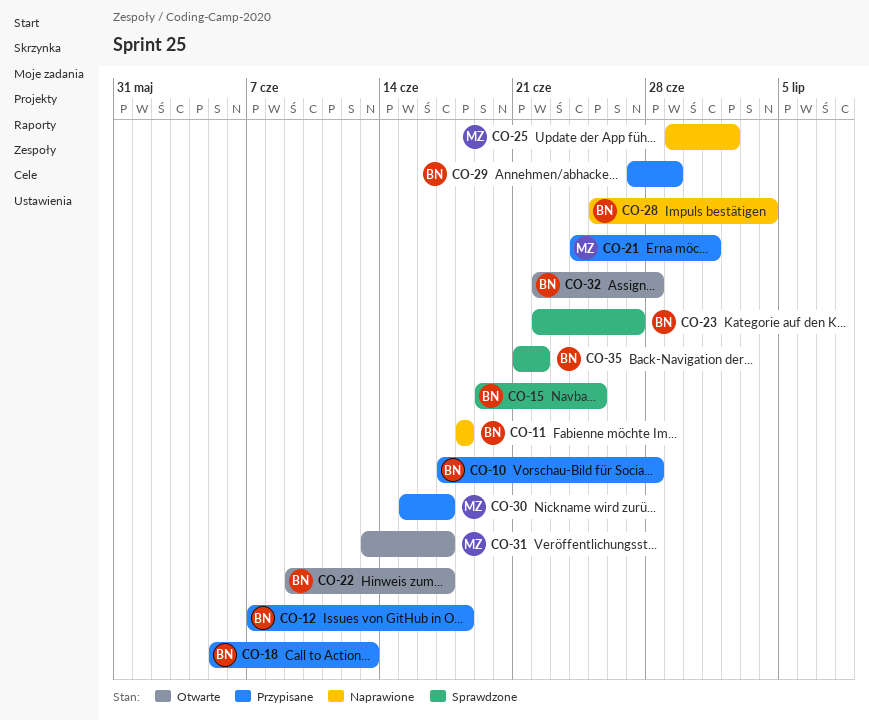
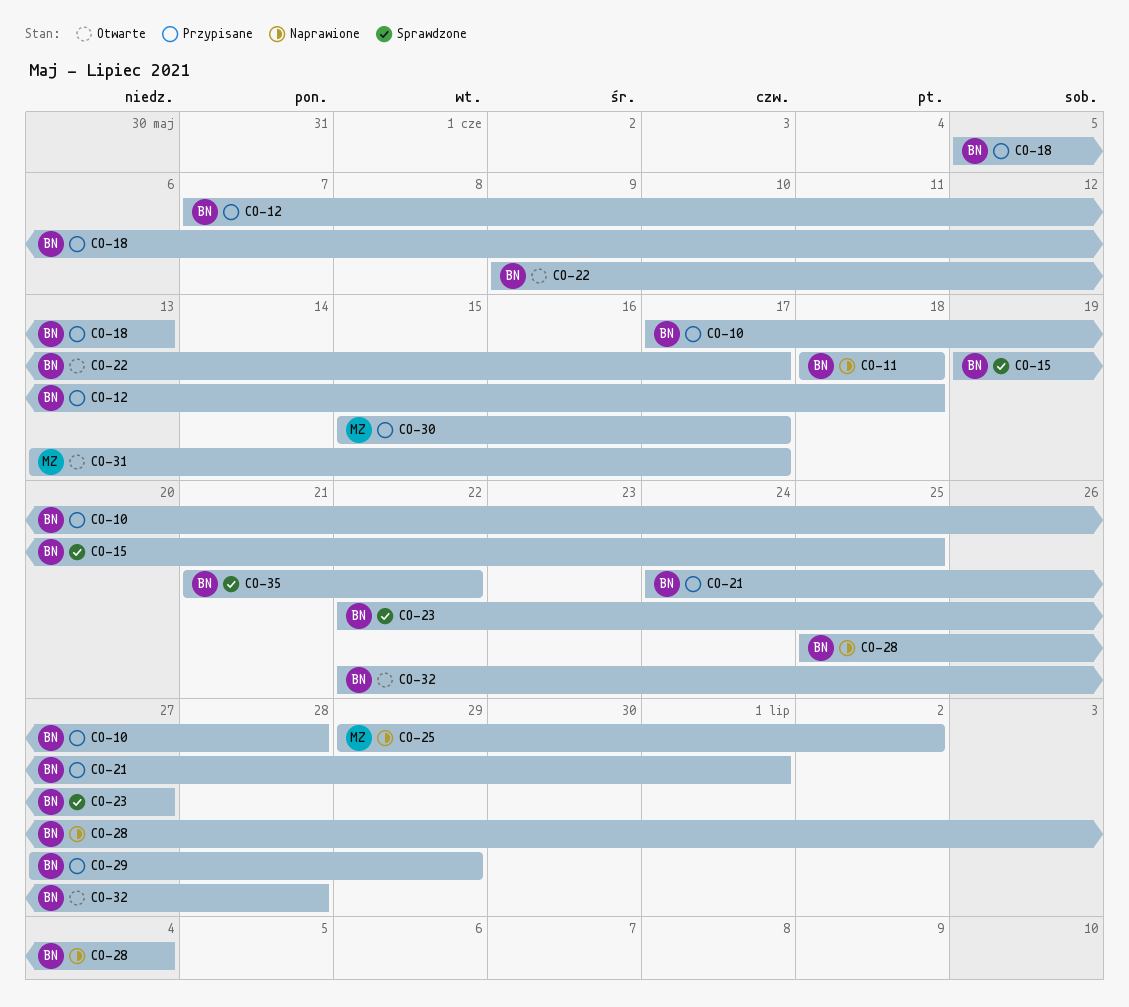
CO-21, owner: MZ -> BN

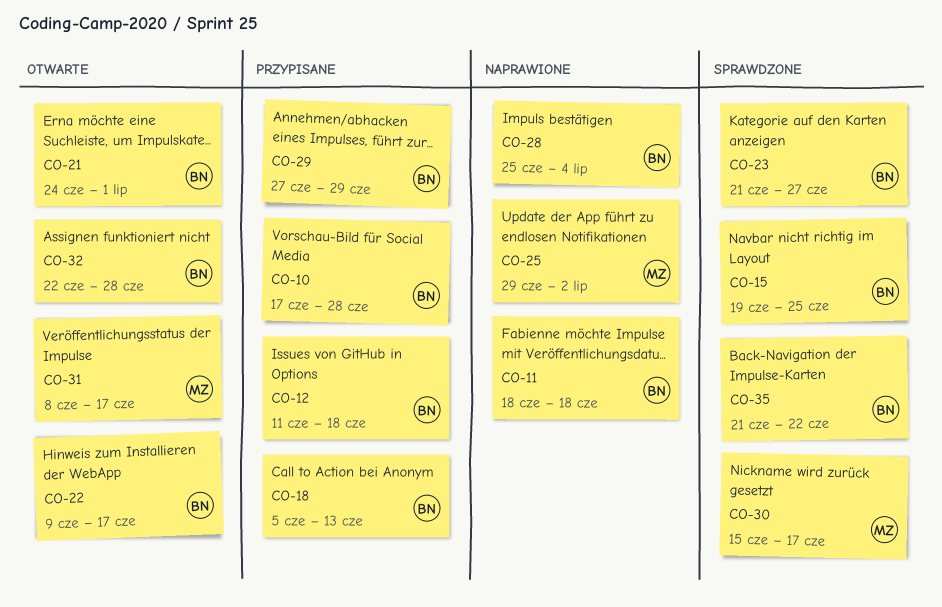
CO-12, start: Jun 7 -> Jun 11
CO-21, status: Przypisane -> Otwarte
CO-23, start: Jun 22 -> Jun 21
CO-30, status: Przypisane -> Sprawdzone
CO-31, start: Jun 13 -> Jun 8

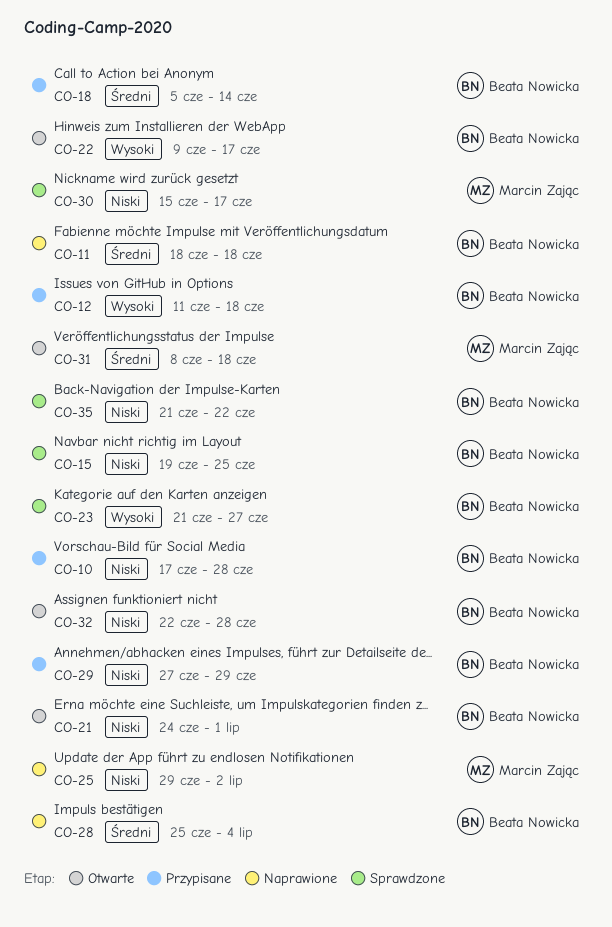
CO-18, due: Jun 13 -> Jun 14
CO-31, due: Jun 17 -> Jun 18

